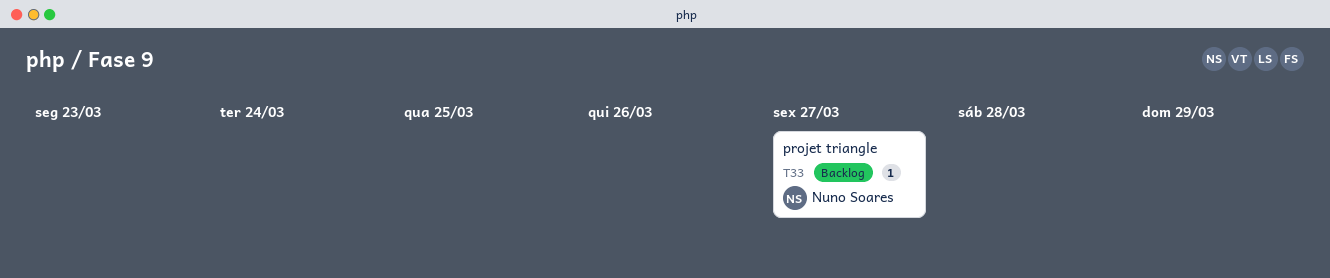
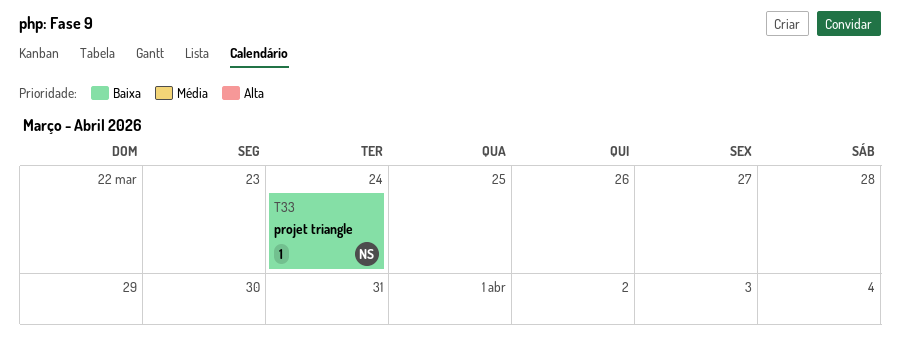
T33, due: Mar 27 -> Mar 24

